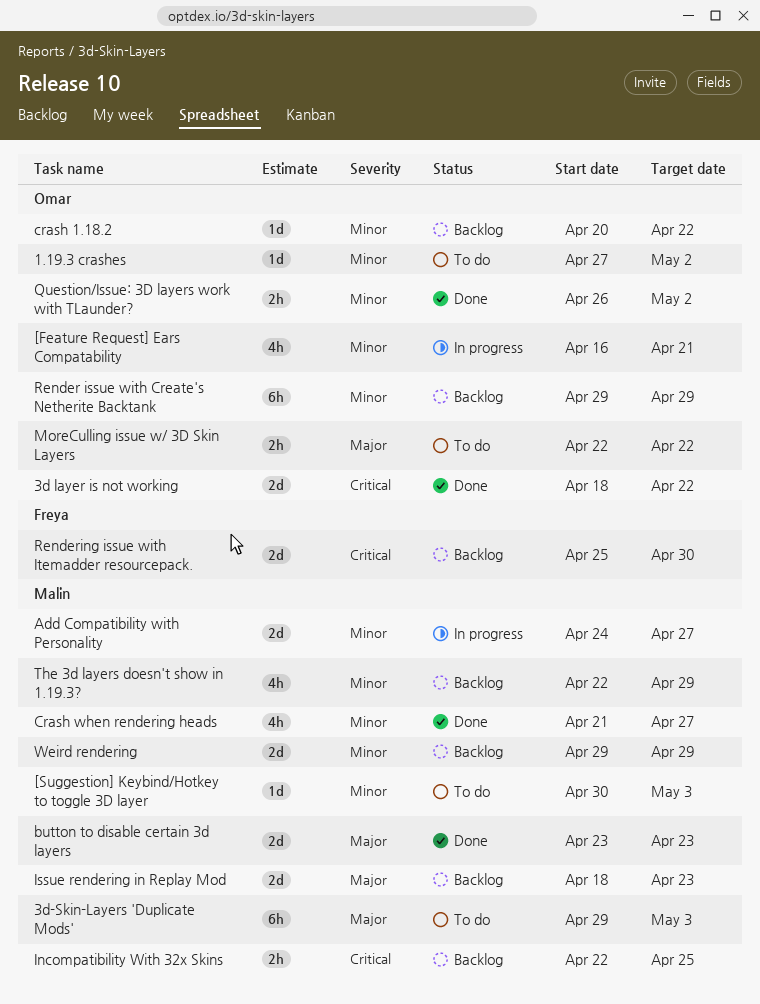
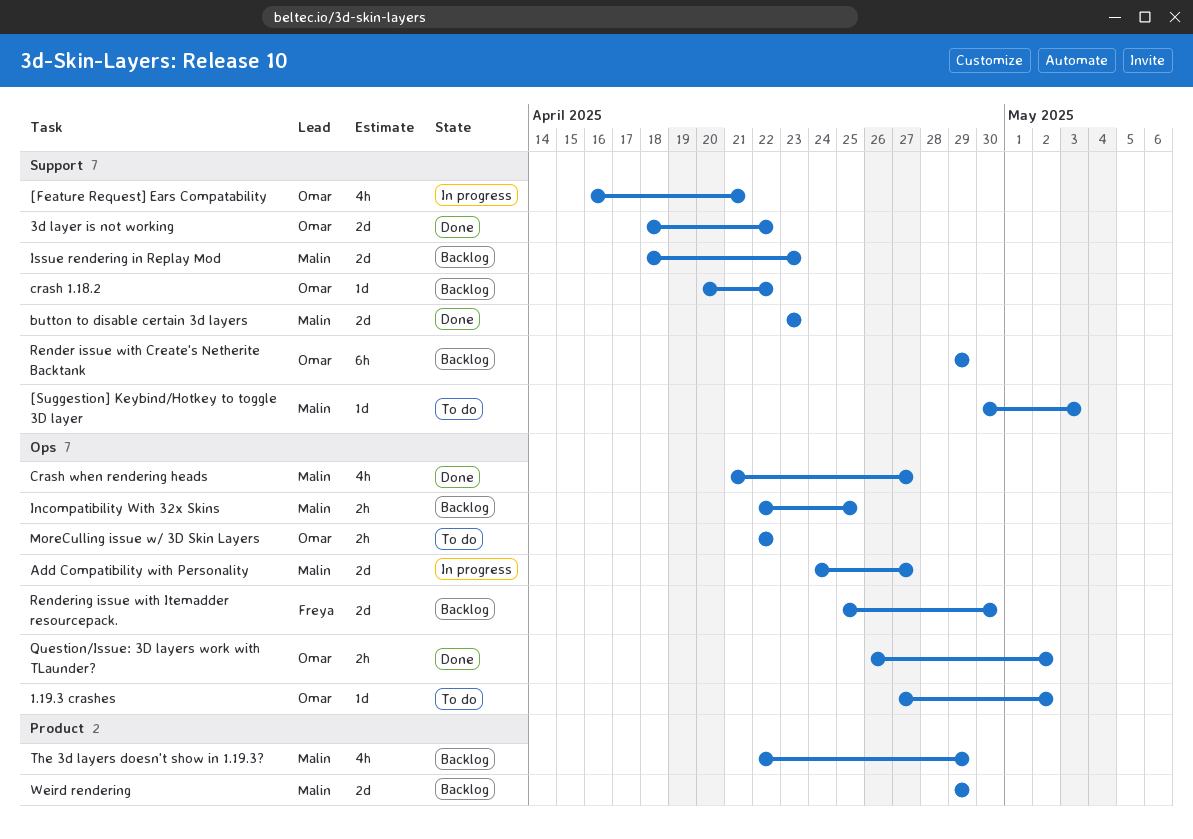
3d-Skin-Layers 'Duplicate Mods': present -> none

